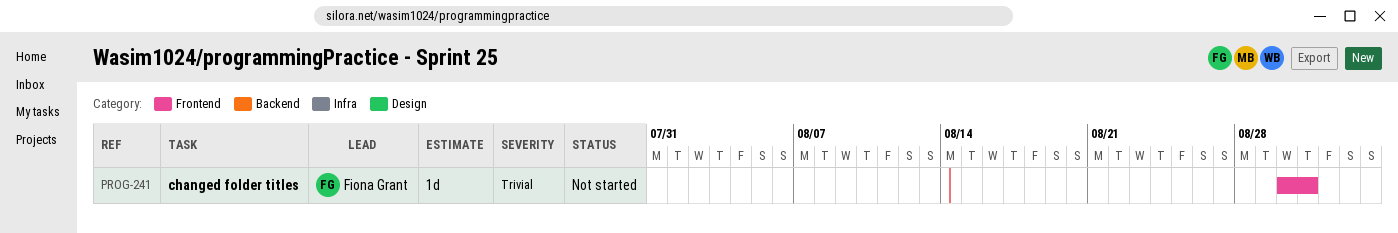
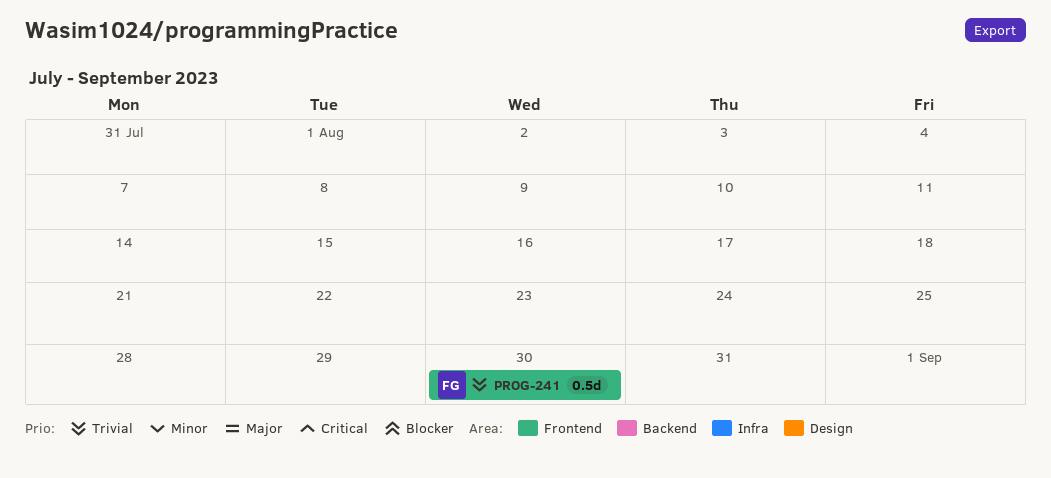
PROG-241, estimate: 1d -> 0.5d
PROG-241, due: Aug 31 -> Aug 30

